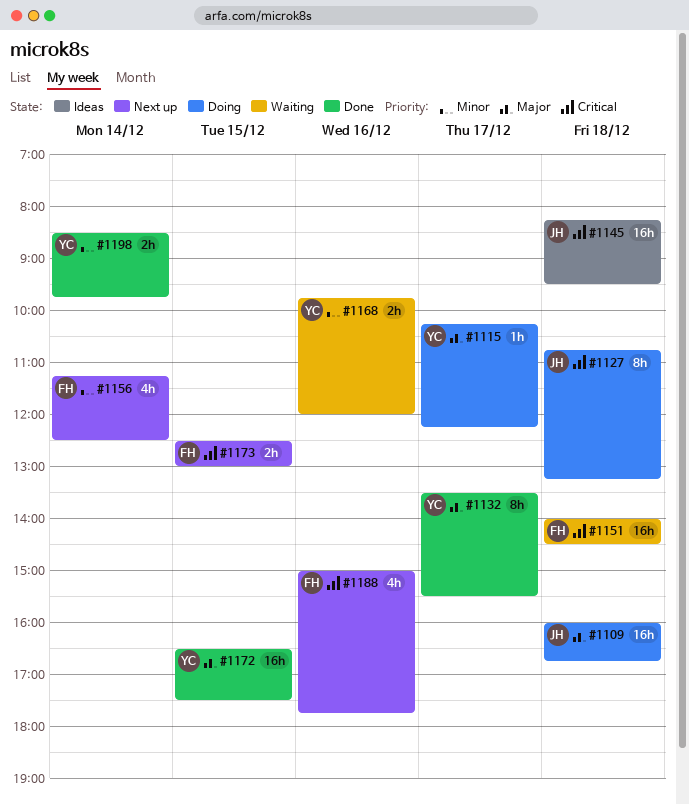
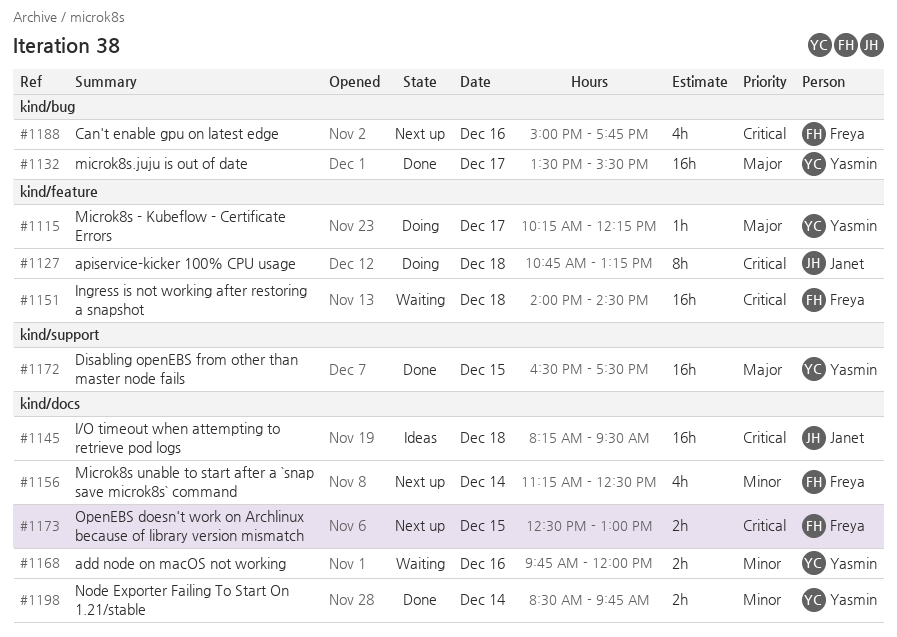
#1109: present -> none
#1132, estimate: 8h -> 16h

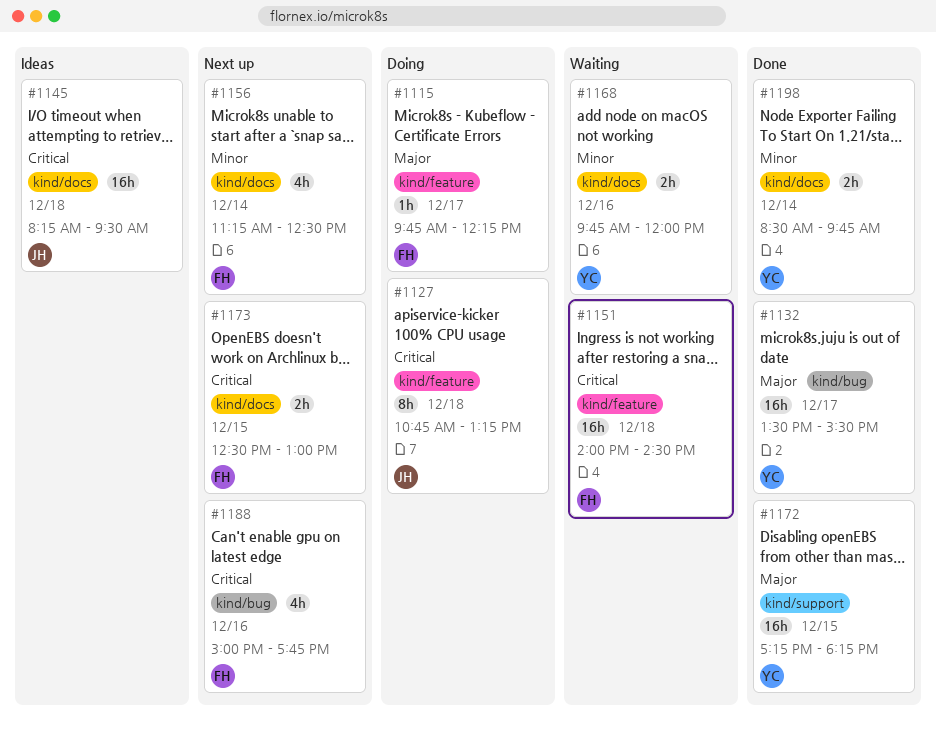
#1115, owner: Yasmin -> Freya
#1115, begins: 10:15 -> 09:45
#1172, begins: 16:30 -> 17:15
#1172, ends: 17:30 -> 18:15

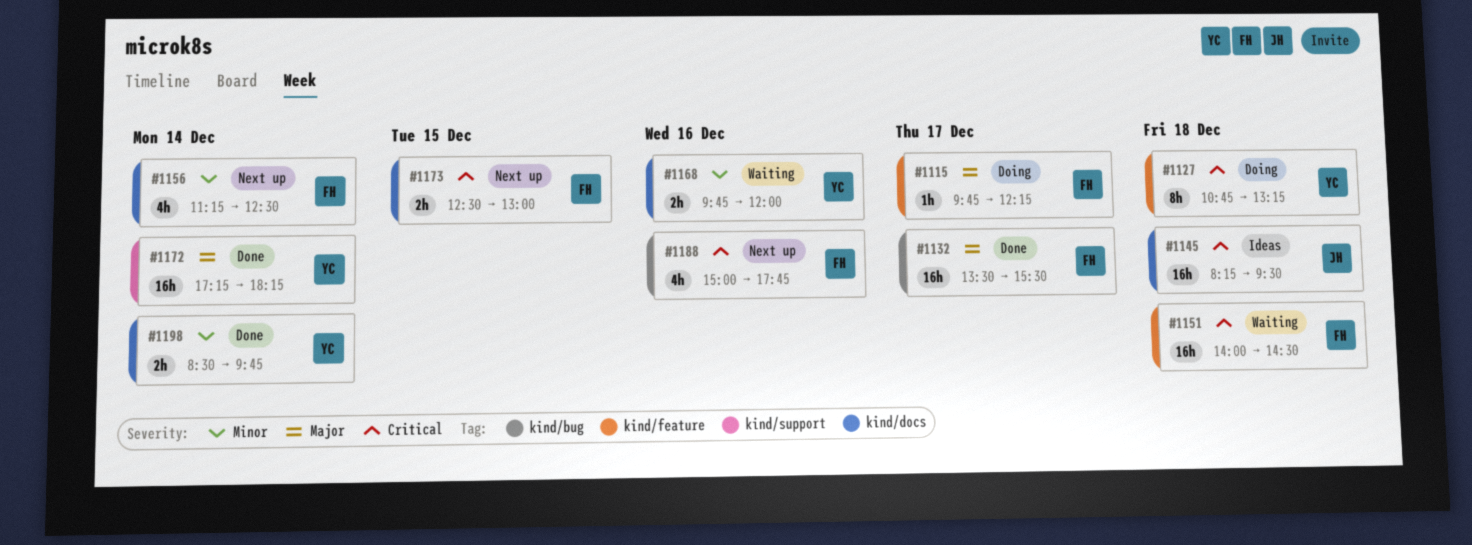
#1127, owner: JH -> YC
#1132, owner: YC -> FH
#1172, day: Dec 15 -> Dec 14

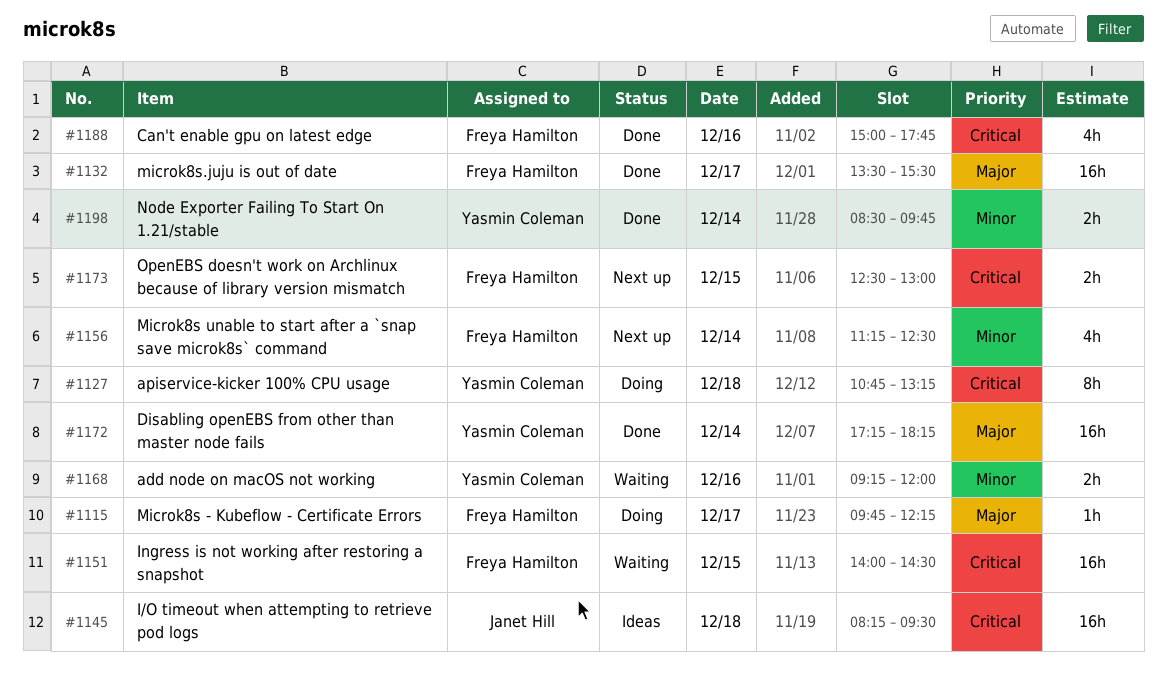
#1151, day: Dec 18 -> Dec 15
#1168, begins: 09:45 -> 09:15
#1188, status: Next up -> Done

